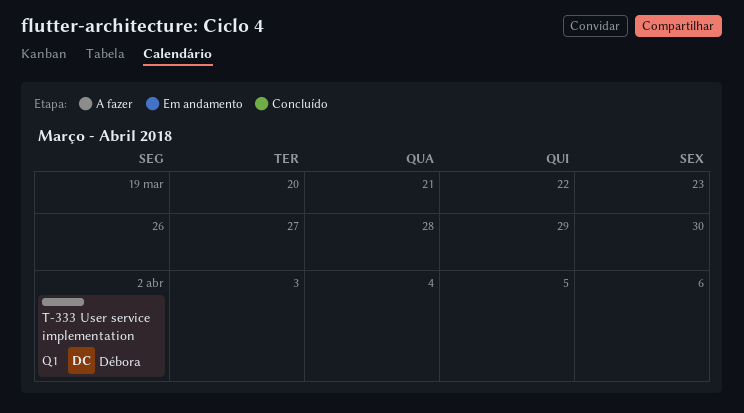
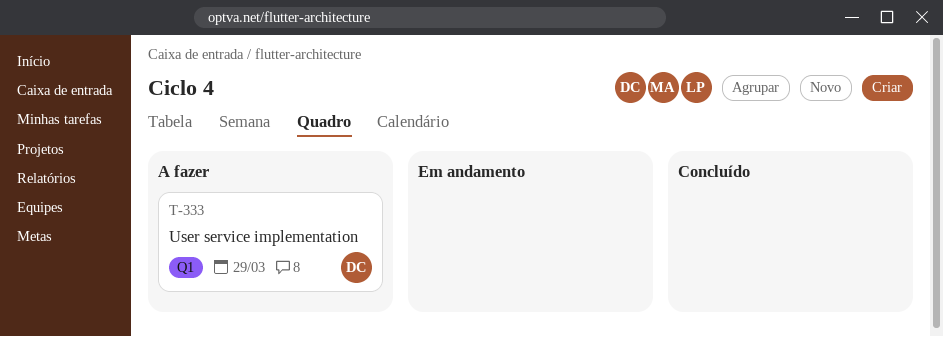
T-333, due: Apr 2 -> Mar 29

